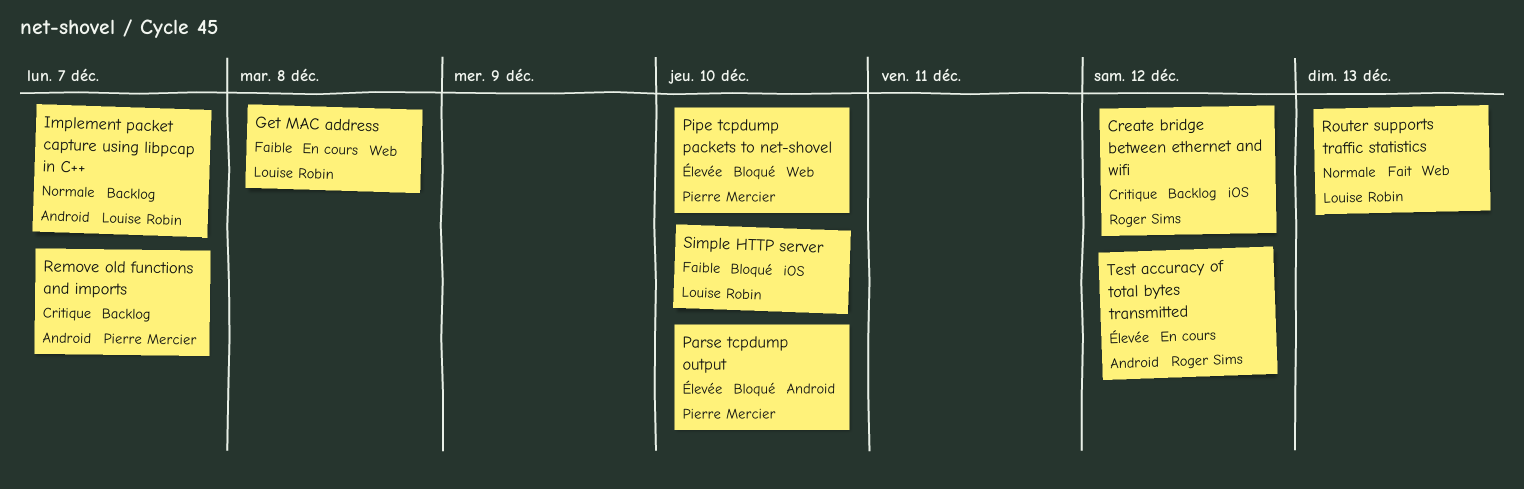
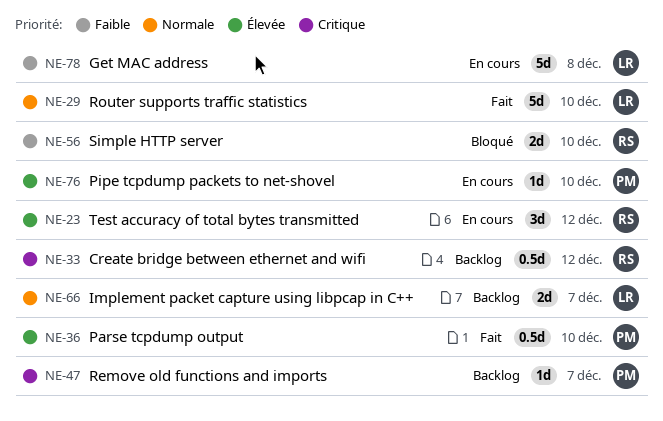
Parse tcpdump output, status: Bloqué -> Fait
Pipe tcpdump packets to net-shovel, status: Bloqué -> En cours
Router supports traffic statistics, due: Dec 13 -> Dec 10
Simple HTTP server, owner: Louise Robin -> Roger Sims

